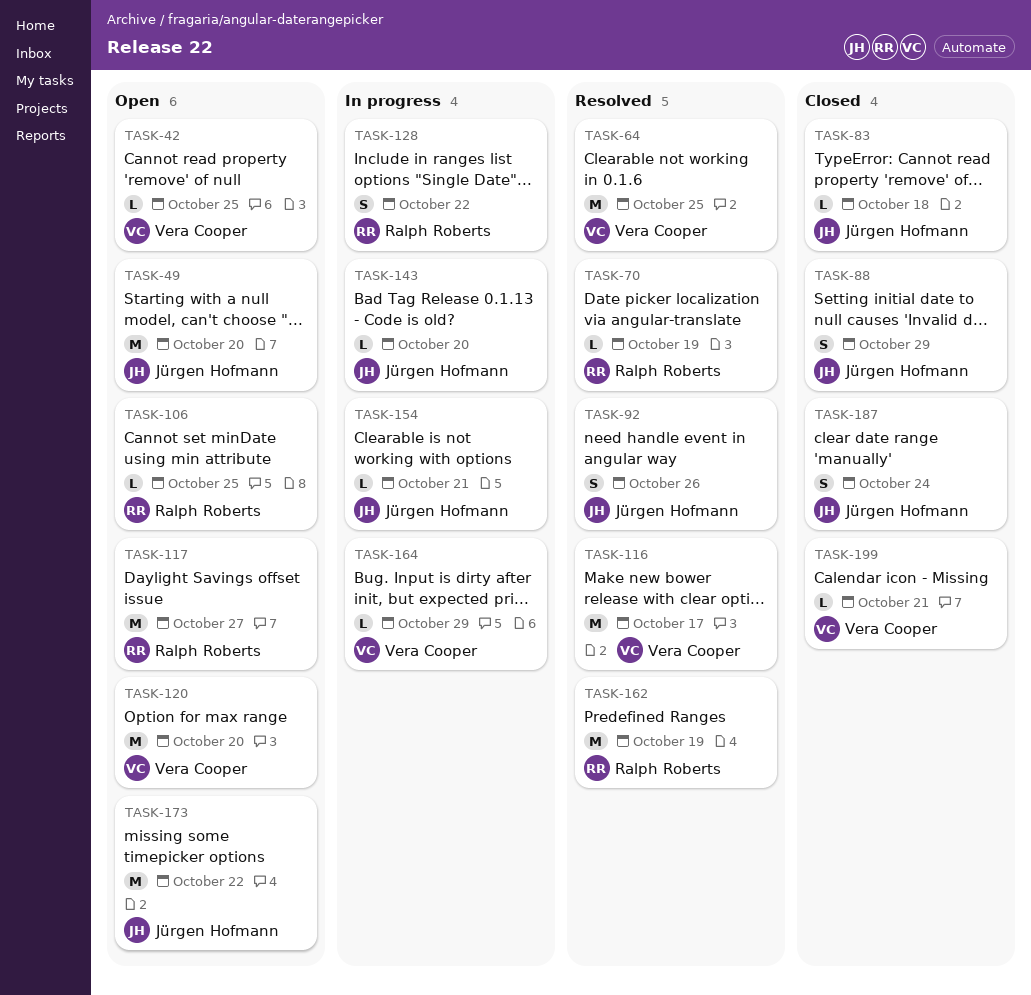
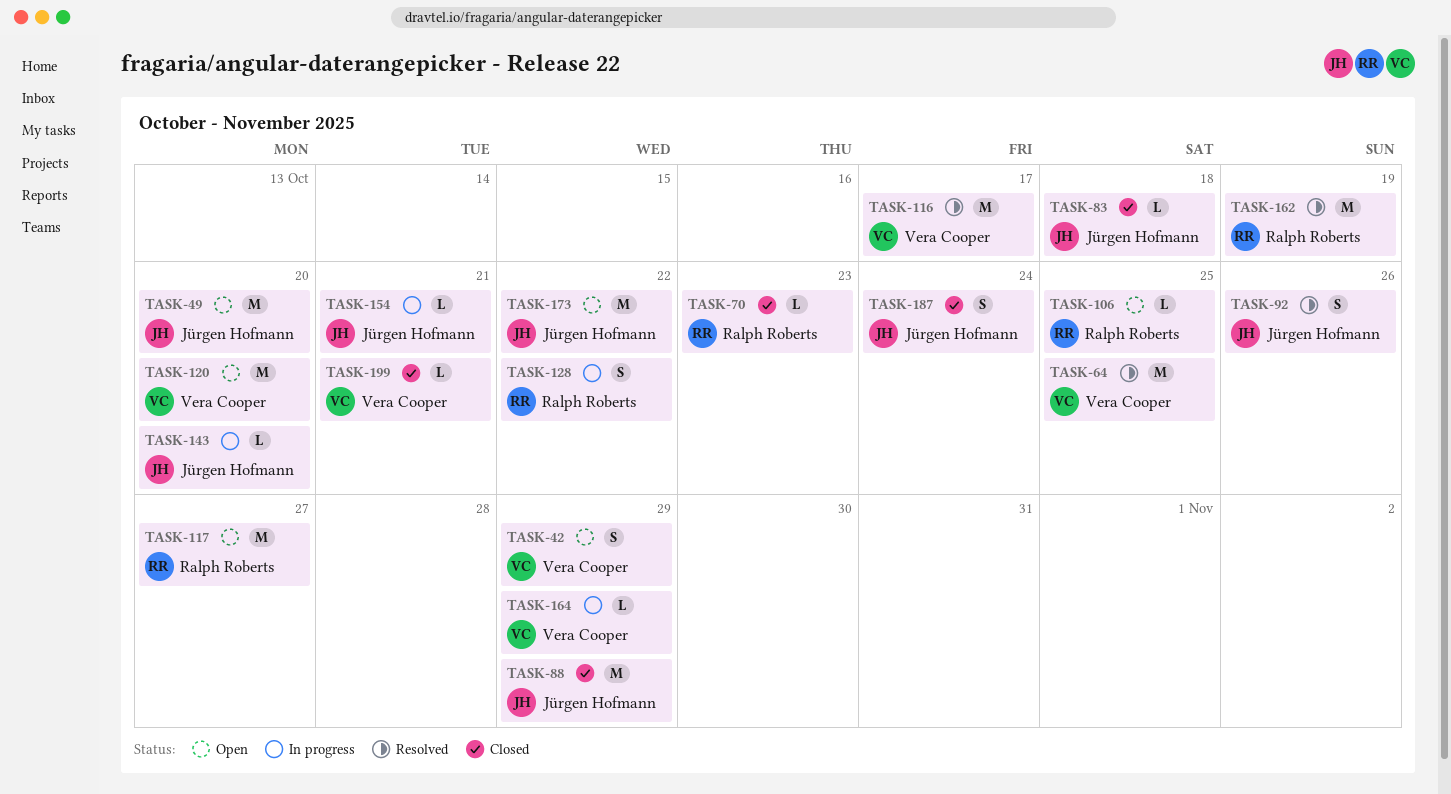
TASK-42, estimate: L -> S
TASK-42, due: Oct 25 -> Oct 29
TASK-70, status: Resolved -> Closed
TASK-70, due: Oct 19 -> Oct 23
TASK-88, estimate: S -> M

